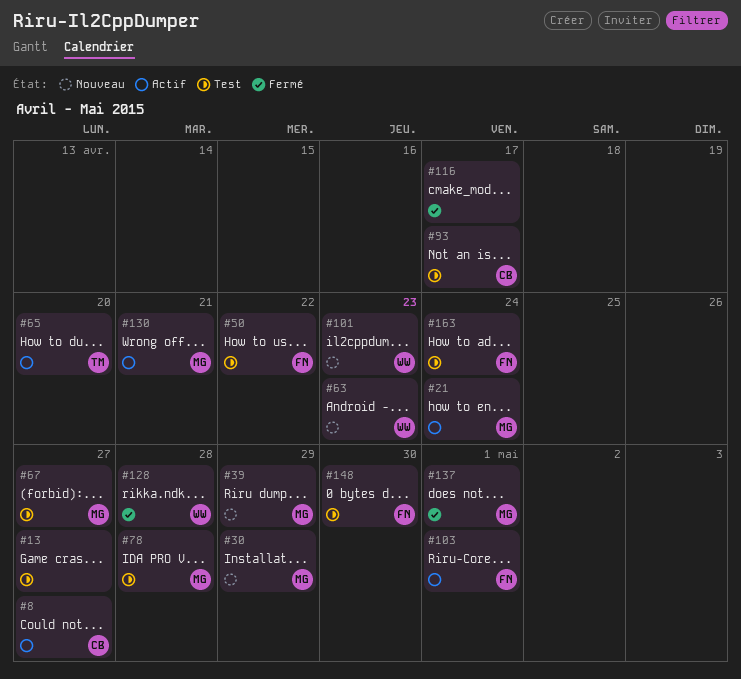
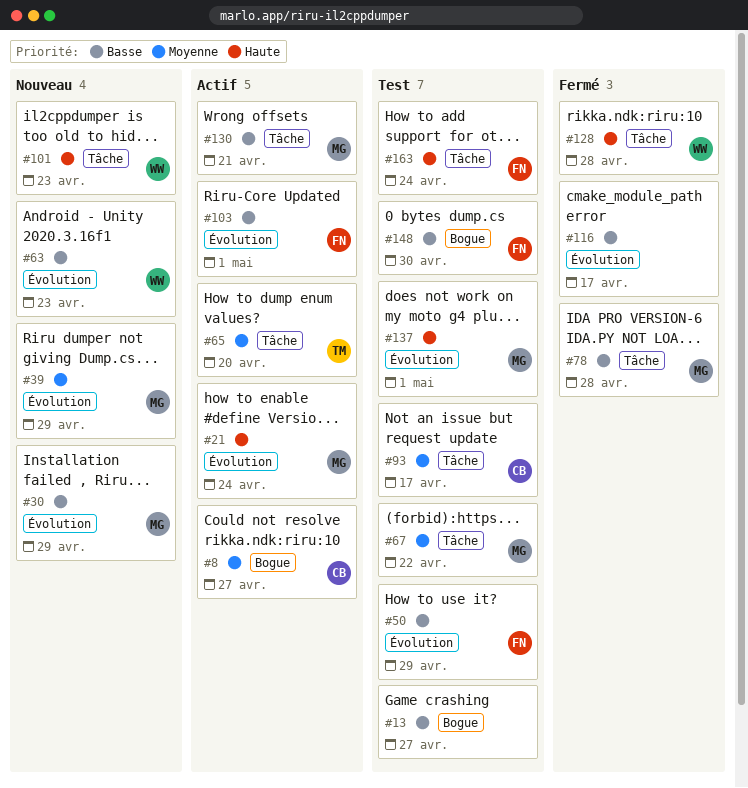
#50, due: Apr 22 -> Apr 29
#67, due: Apr 27 -> Apr 22
#78, status: Test -> Fermé
#137, status: Fermé -> Test

